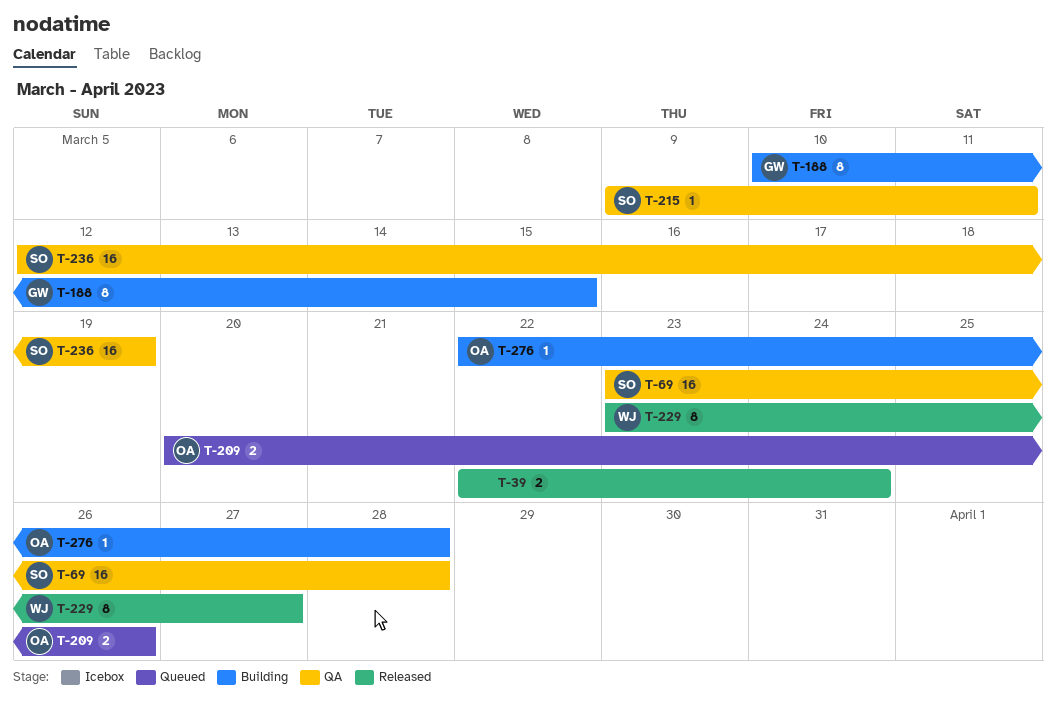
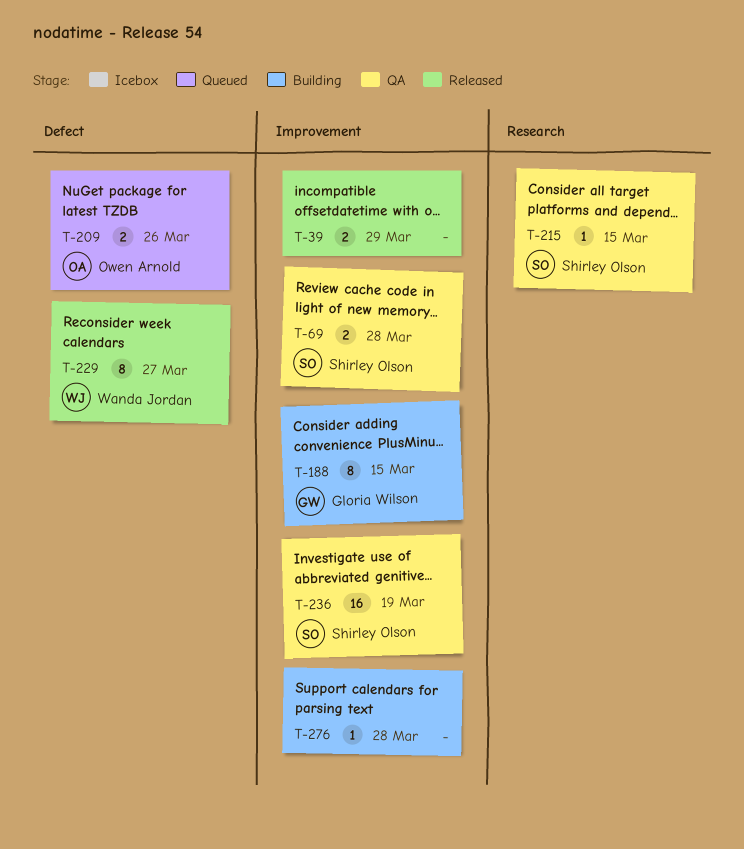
T-39, due: Mar 24 -> Mar 29
T-69, estimate: 16 -> 2
T-215, due: Mar 11 -> Mar 15
T-276, owner: Owen Arnold -> none

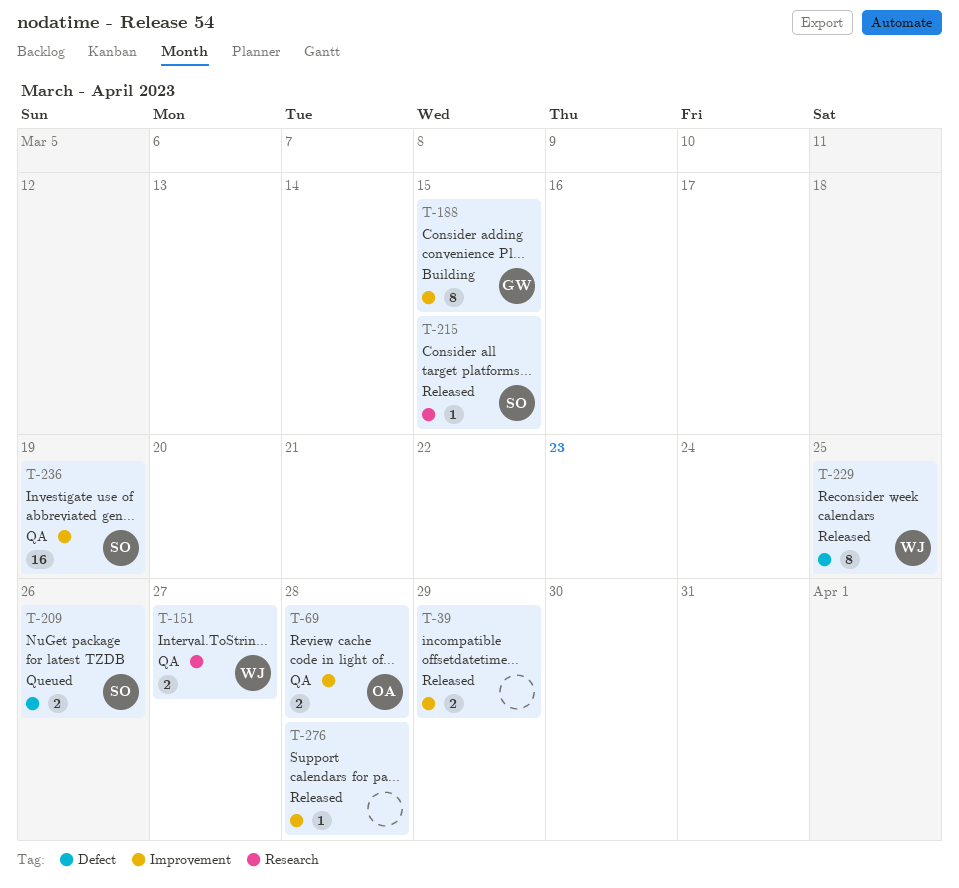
T-69, owner: Shirley Olson -> Owen Arnold
T-151: none -> present
T-209, owner: Owen Arnold -> Shirley Olson
T-215, status: QA -> Released
T-229, due: Mar 27 -> Mar 25
T-276, status: Building -> Released

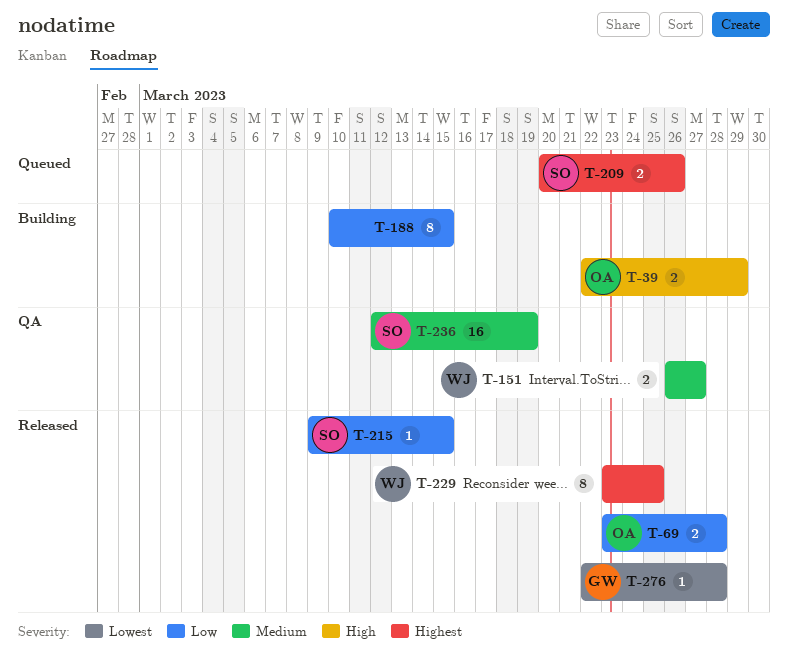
T-39, status: Released -> Building
T-39, owner: none -> OA
T-69, status: QA -> Released
T-188, owner: GW -> none
T-276, owner: none -> GW

